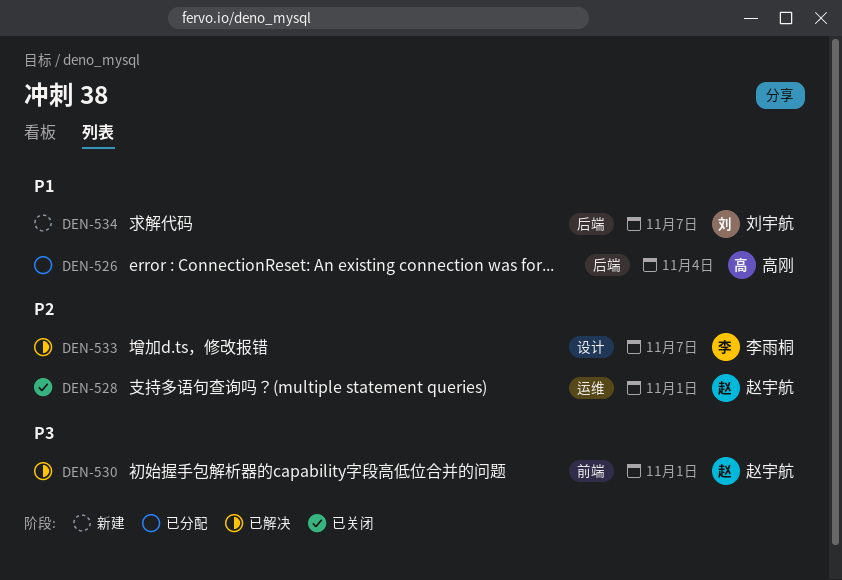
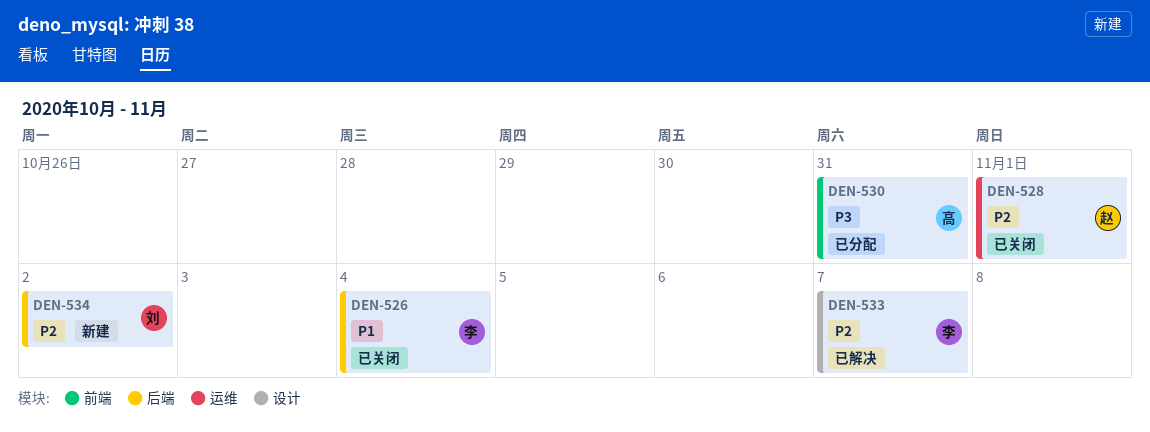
DEN-526, status: 已分配 -> 已关闭
DEN-526, owner: 高刚 -> 李雨桐
DEN-530, status: 已解决 -> 已分配
DEN-530, owner: 赵宇航 -> 高刚
DEN-530, due: Nov 1 -> Oct 31
DEN-534, priority: P1 -> P2
DEN-534, due: Nov 7 -> Nov 2

